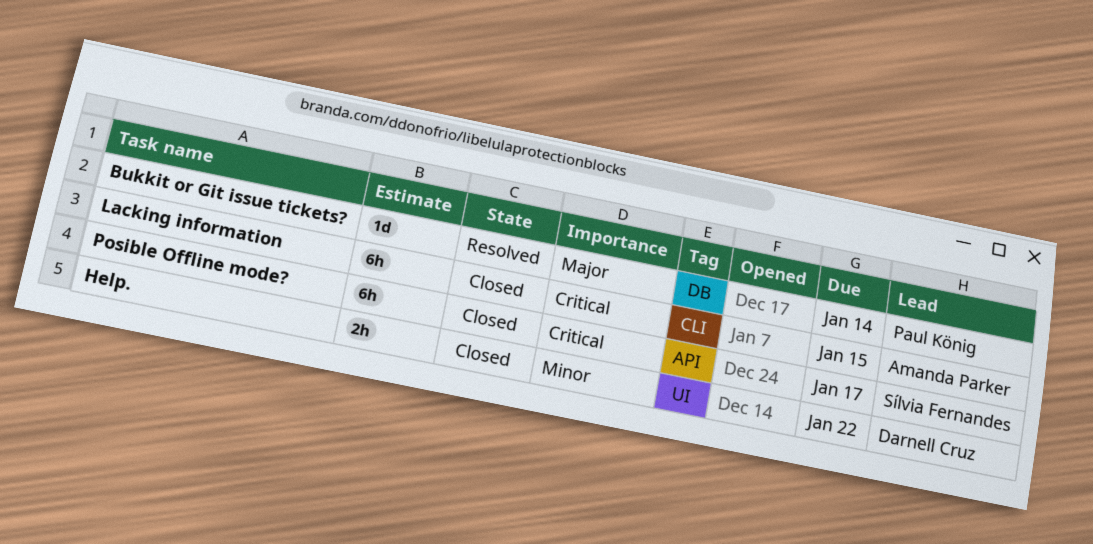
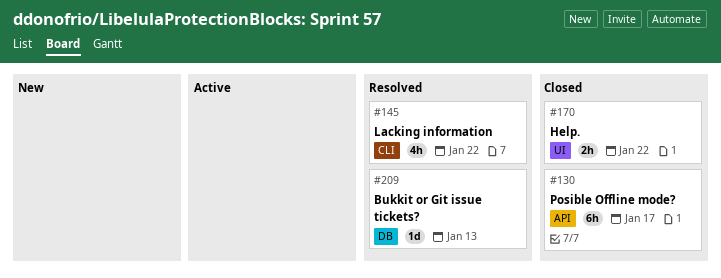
Bukkit or Git issue tickets?, due: Jan 14 -> Jan 13
Lacking information, status: Closed -> Resolved
Lacking information, estimate: 6h -> 4h
Lacking information, due: Jan 15 -> Jan 22

